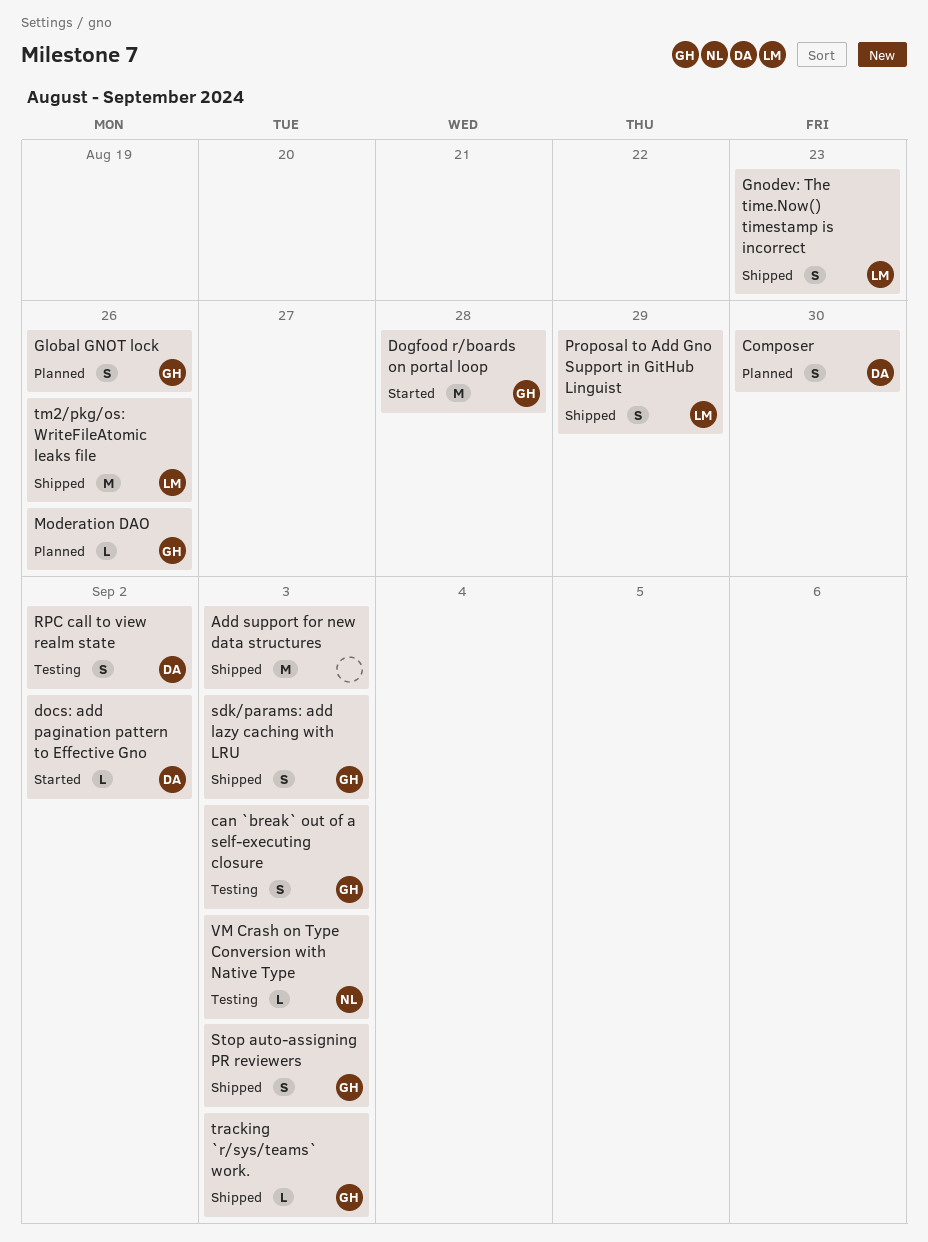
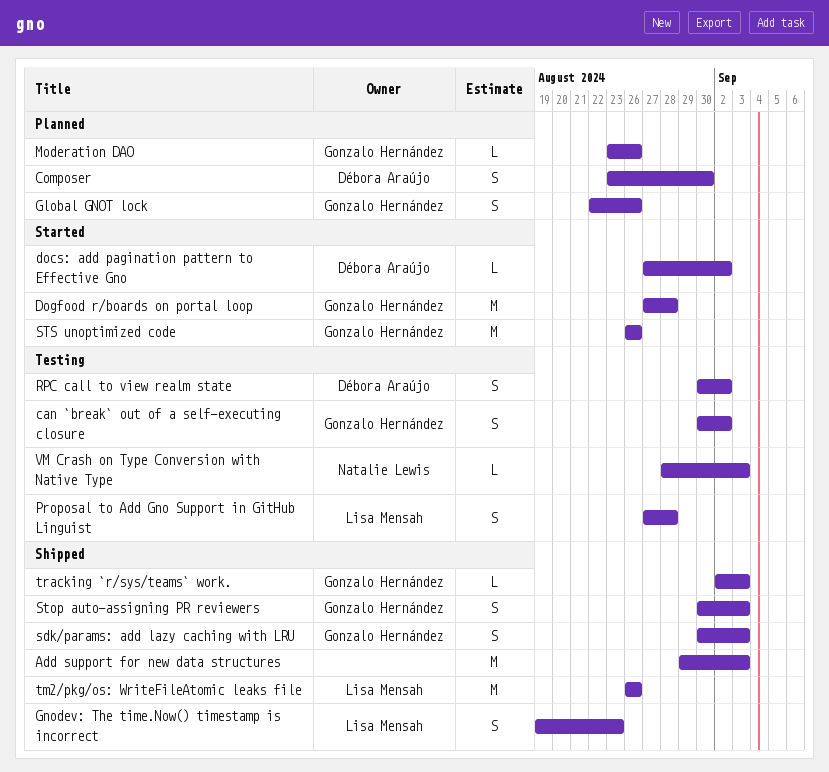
can `break` out of a self-executing closure, due: Sep 3 -> Sep 2
Proposal to Add Gno Support in GitHub Linguist, status: Shipped -> Testing
Proposal to Add Gno Support in GitHub Linguist, due: Aug 29 -> Aug 28
STS unoptimized code: none -> present

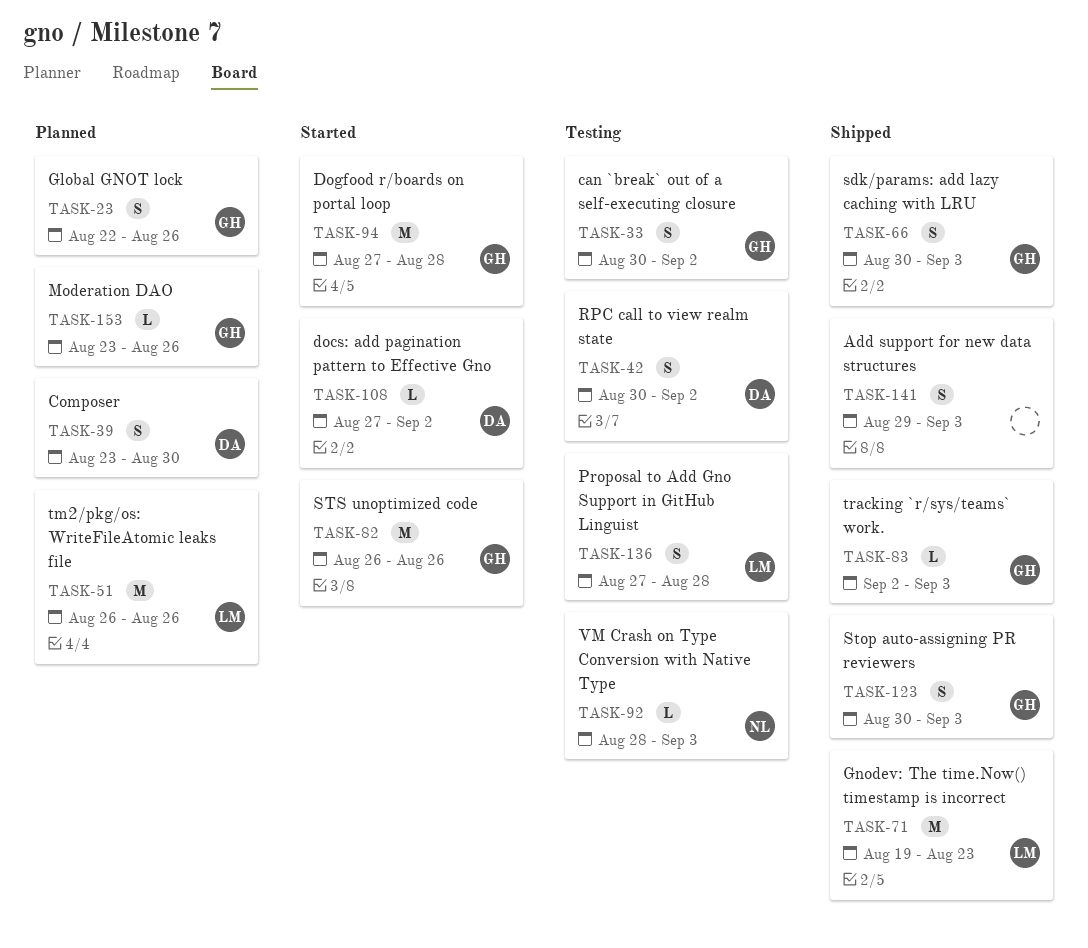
Add support for new data structures, estimate: M -> S
Gnodev: The time.Now() timestamp is incorrect, estimate: S -> M
tm2/pkg/os: WriteFileAtomic leaks file, status: Shipped -> Planned

